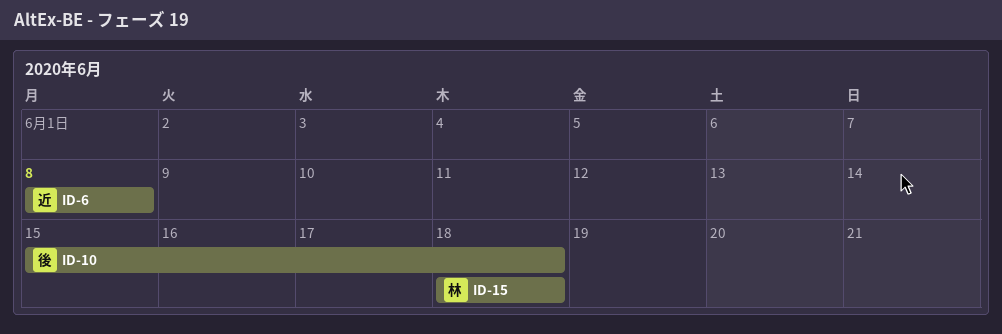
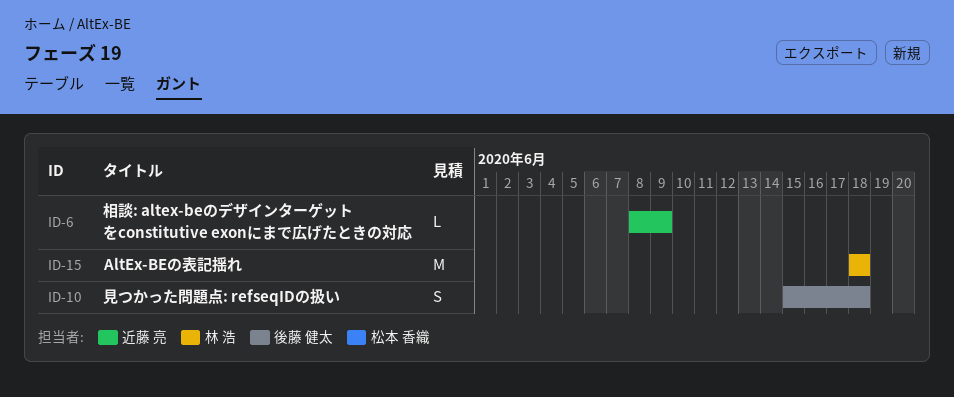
ID-6, due: Jun 8 -> Jun 9

